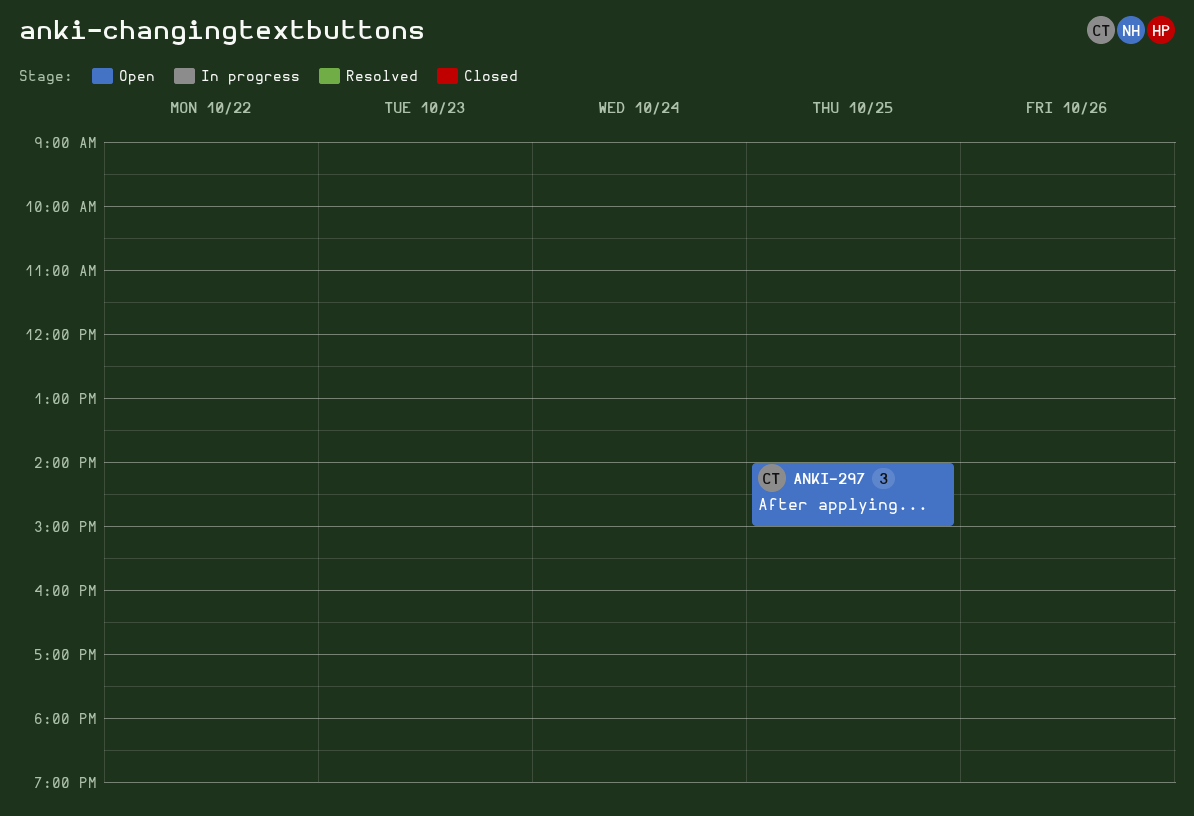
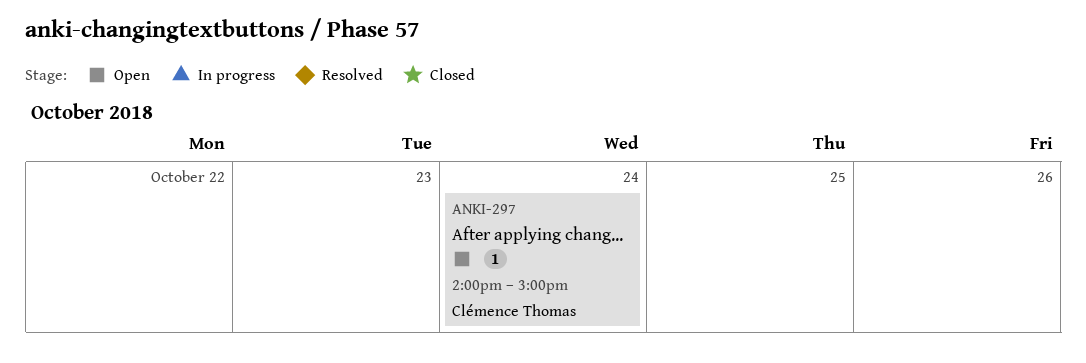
ANKI-297, estimate: 3 -> 1
ANKI-297, day: Oct 25 -> Oct 24

